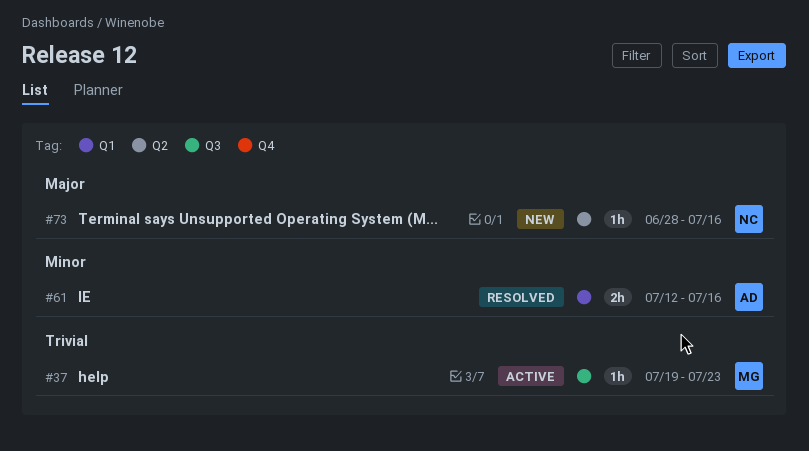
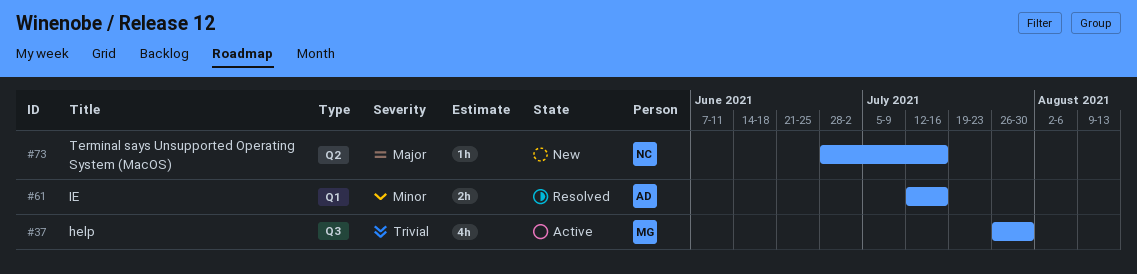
#37, estimate: 1h -> 4h
#37, start: Jul 19 -> Jul 26
#37, due: Jul 23 -> Jul 30

